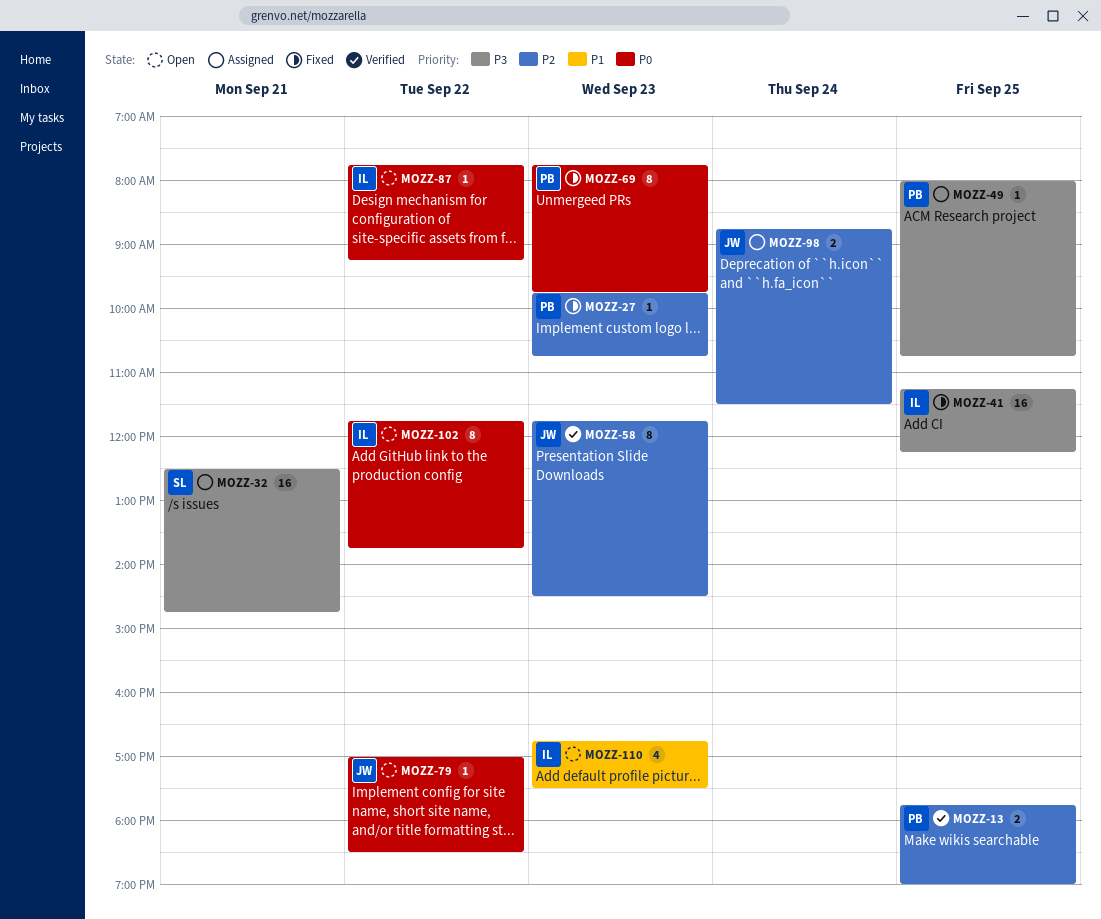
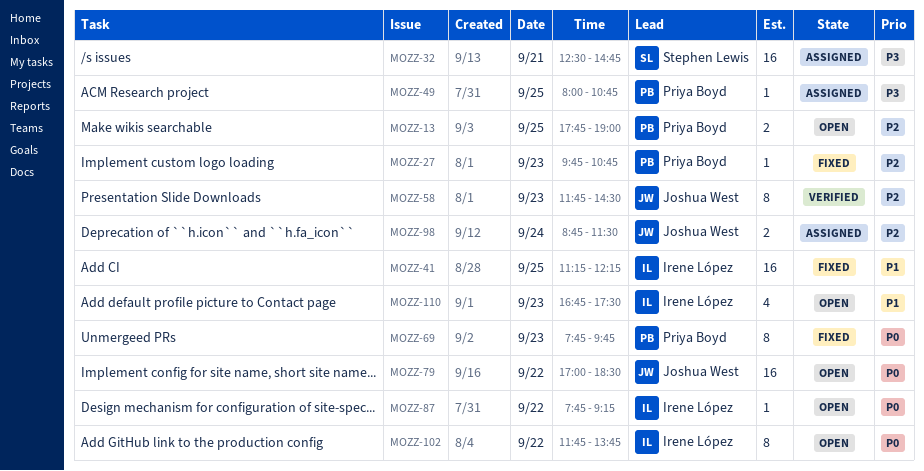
MOZZ-13, status: Verified -> Open
MOZZ-41, priority: P3 -> P1
MOZZ-79, estimate: 1 -> 16

